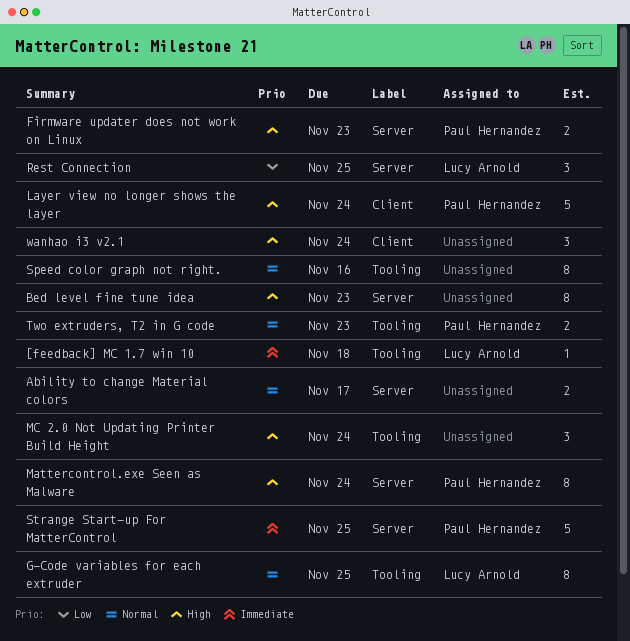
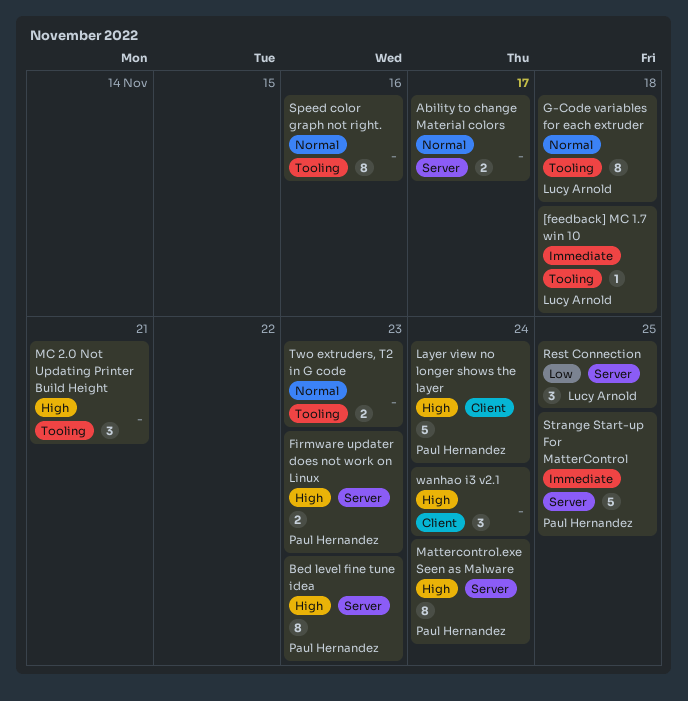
Bed level fine tune idea, owner: none -> Paul Hernandez
G-Code variables for each extruder, due: Nov 25 -> Nov 18
MC 2.0 Not Updating Printer Build Height, due: Nov 24 -> Nov 21
Two extruders, T2 in G code, owner: Paul Hernandez -> none

